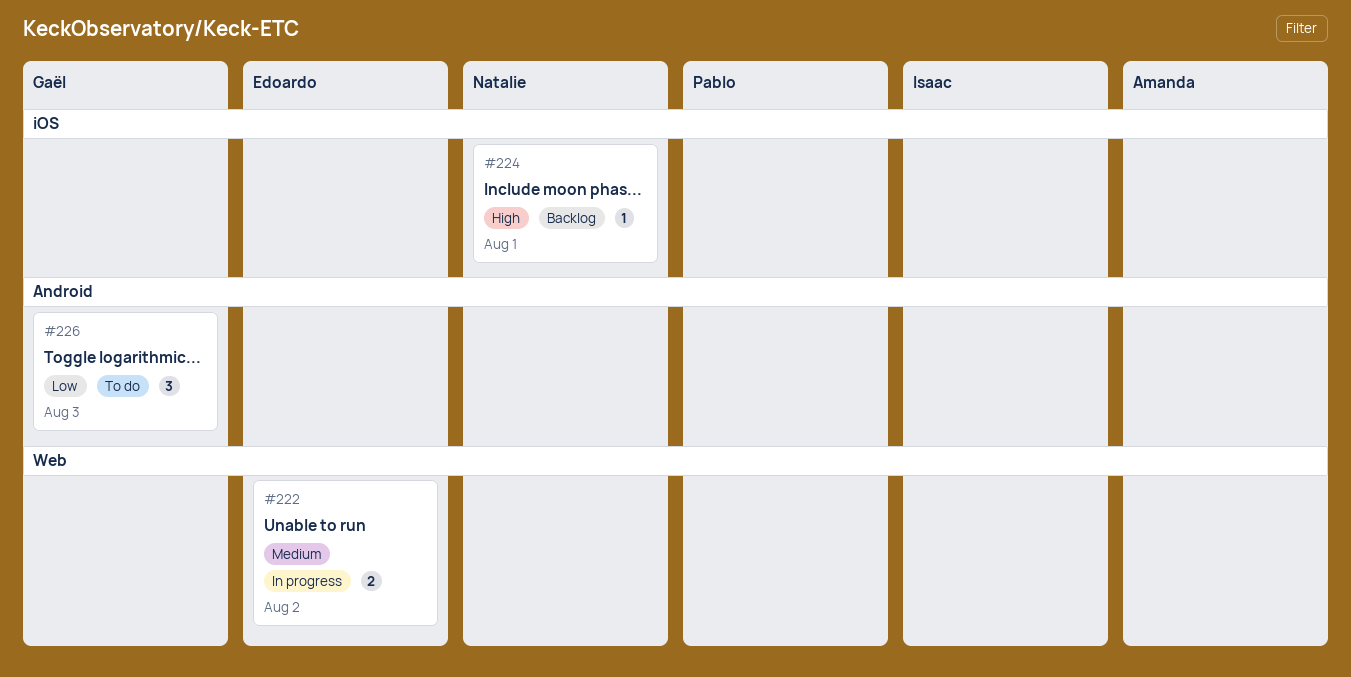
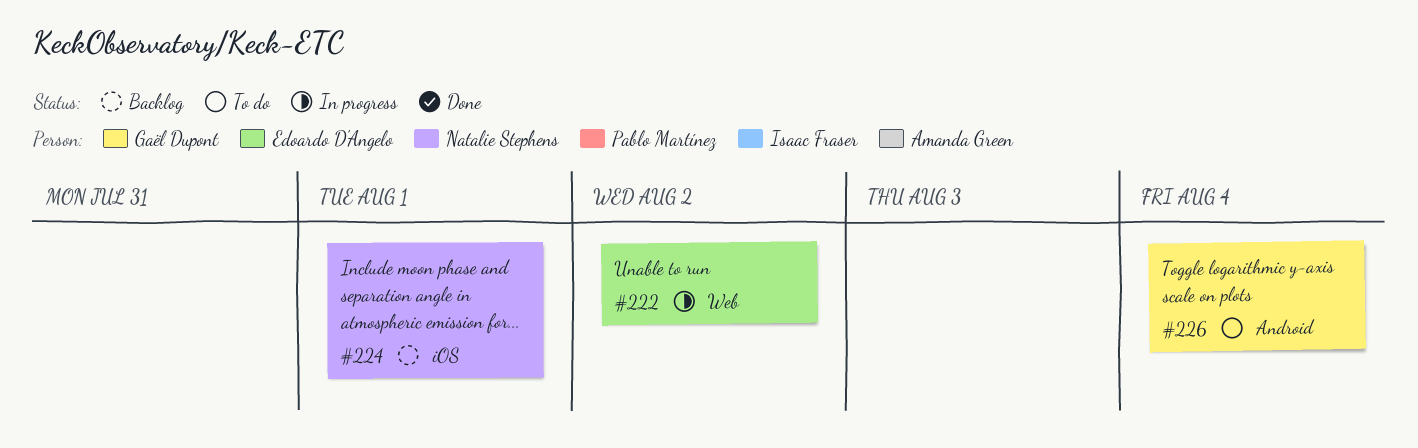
#226, due: Aug 3 -> Aug 4

